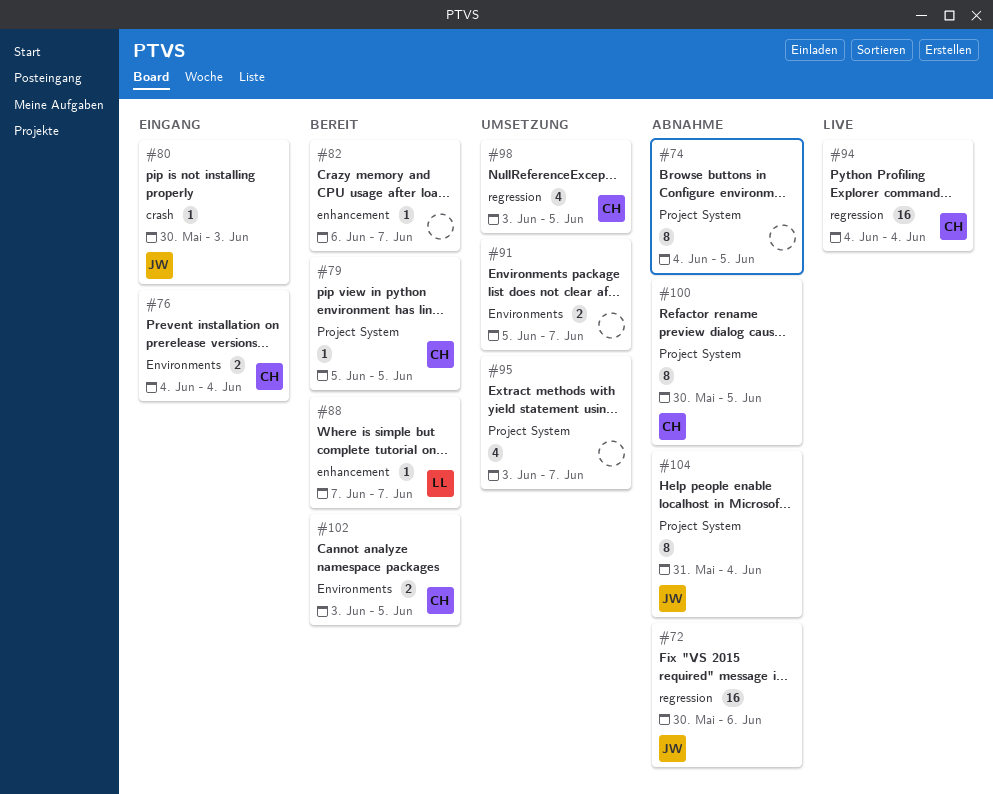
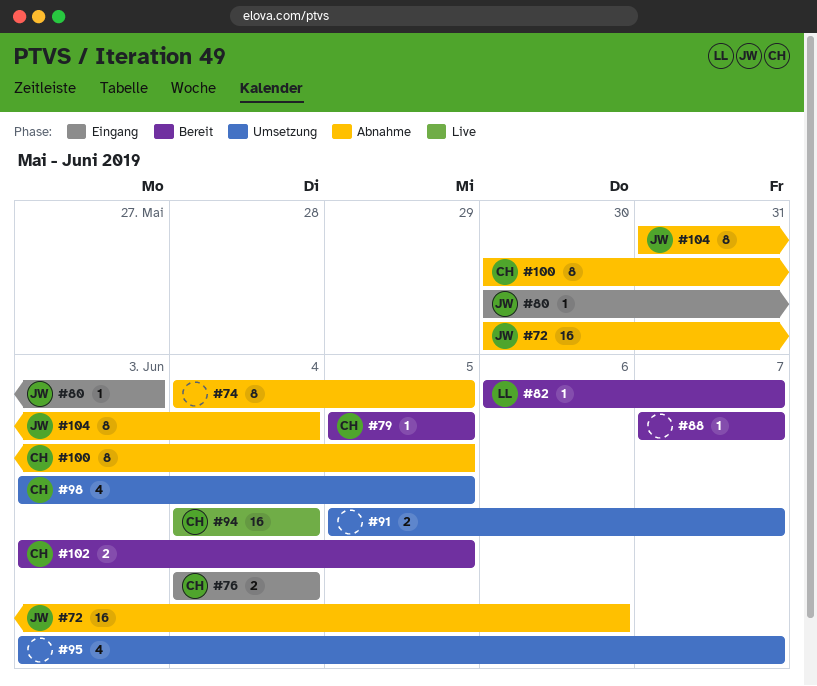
#82, owner: none -> LL
#88, owner: LL -> none

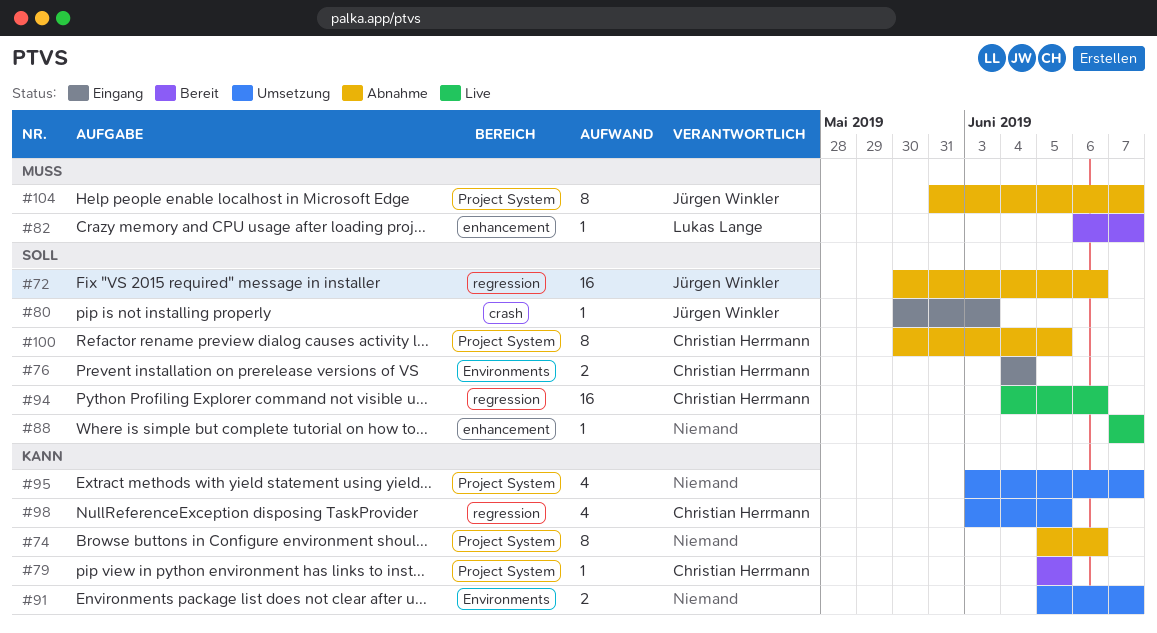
#74, start: Jun 4 -> Jun 5
#74, due: Jun 5 -> Jun 6
#88, status: Bereit -> Live
#94, due: Jun 4 -> Jun 6
#102: present -> none
#104, due: Jun 4 -> Jun 7

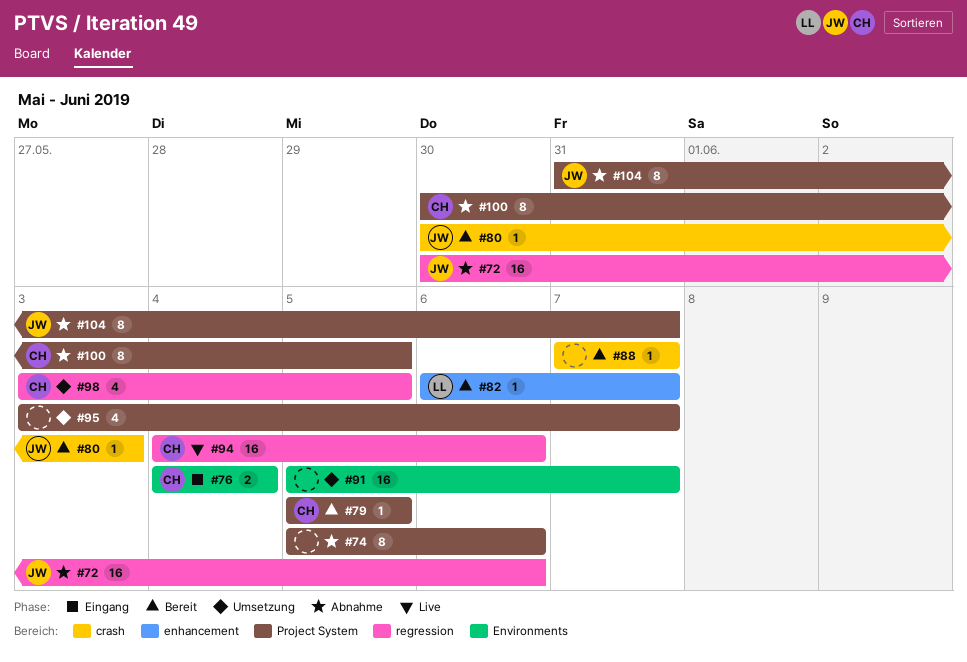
#80, status: Eingang -> Bereit
#88, status: Live -> Bereit
#88, label: enhancement -> crash
#91, estimate: 2 -> 16

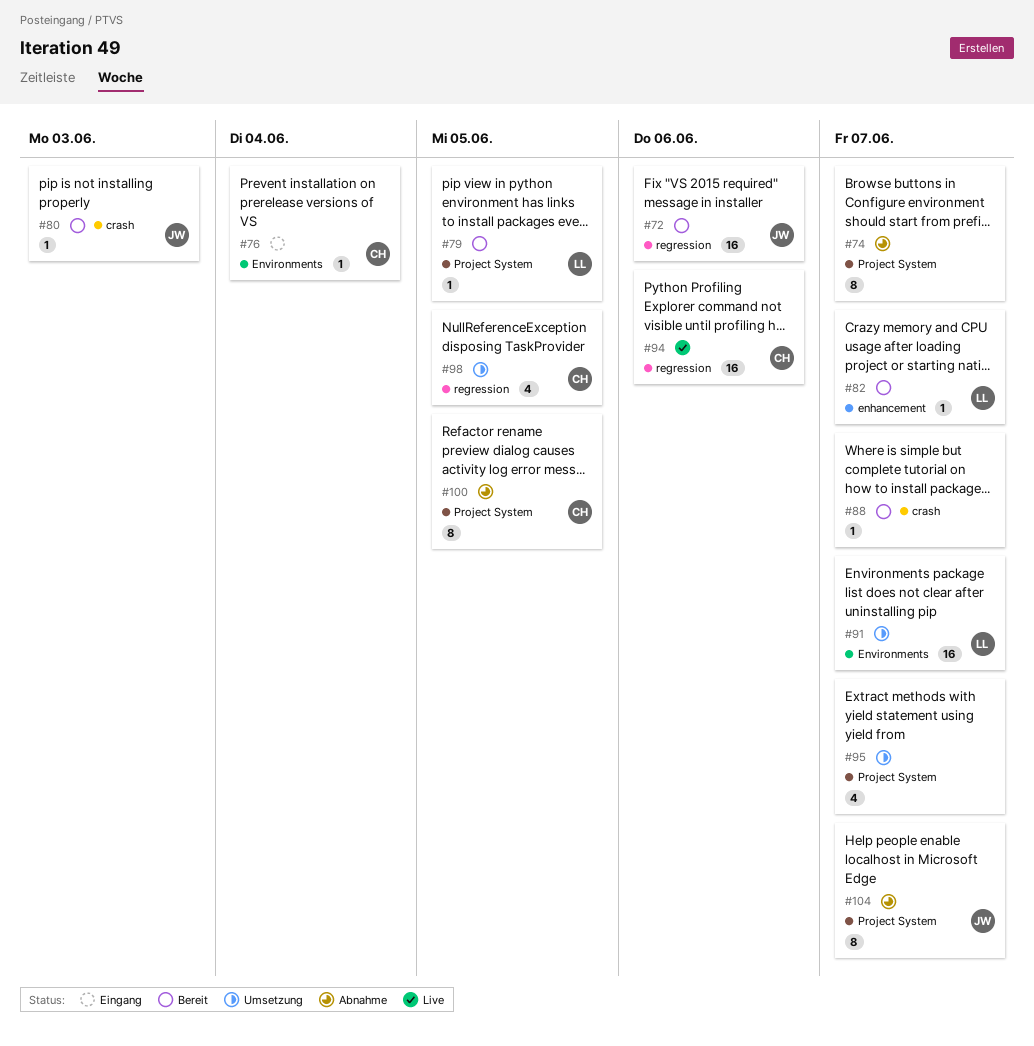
#72, status: Abnahme -> Bereit
#74, due: Jun 6 -> Jun 7
#76, estimate: 2 -> 1
#79, owner: CH -> LL
#91, owner: none -> LL

